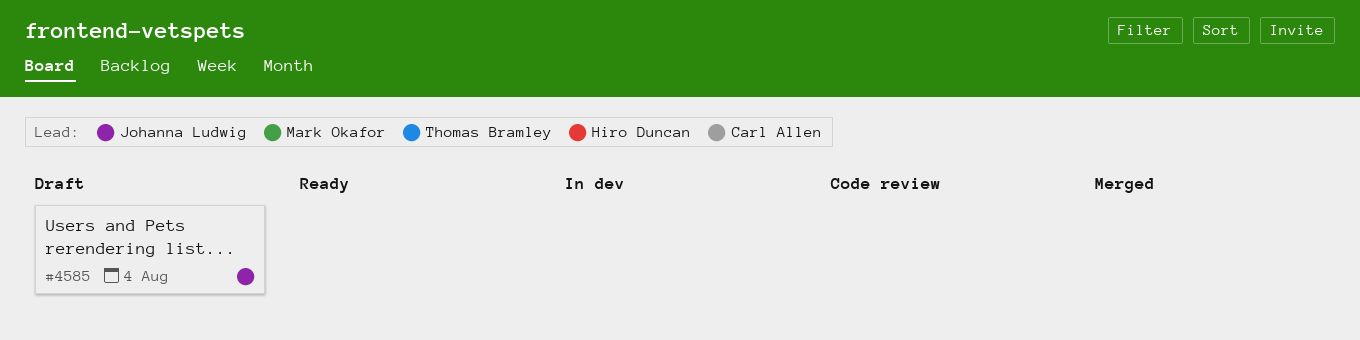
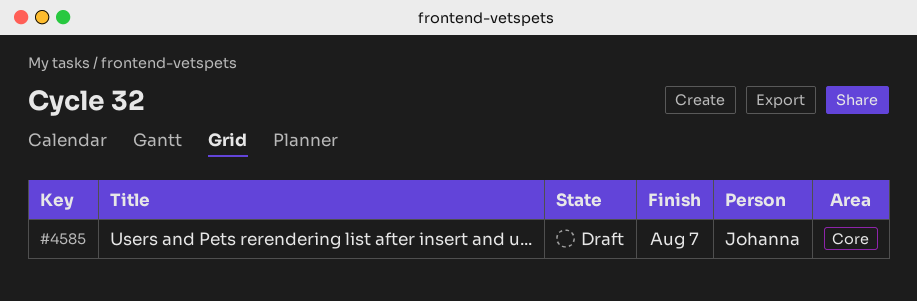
#4585, due: Aug 4 -> Aug 7

